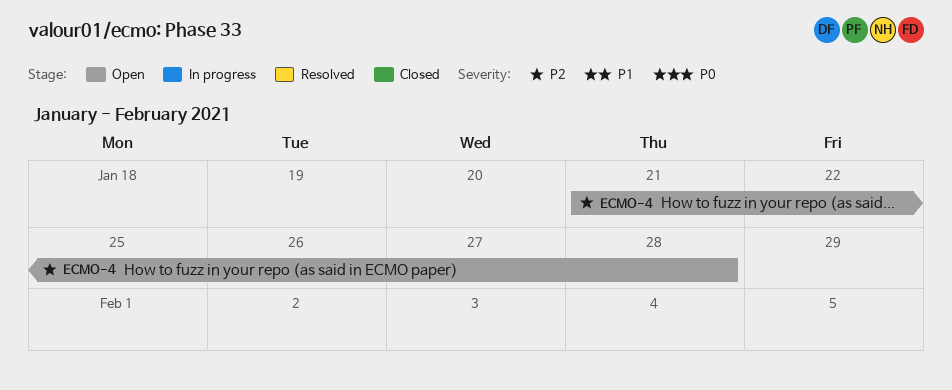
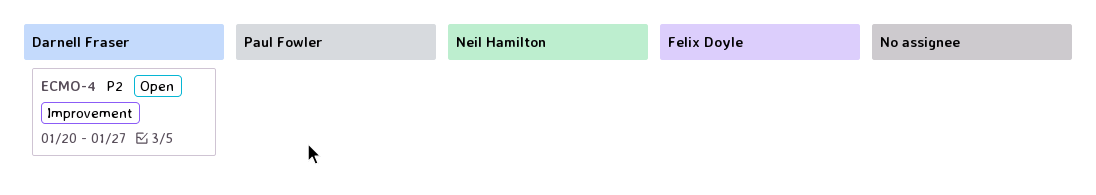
ECMO-4, start: Jan 21 -> Jan 20
ECMO-4, due: Jan 28 -> Jan 27

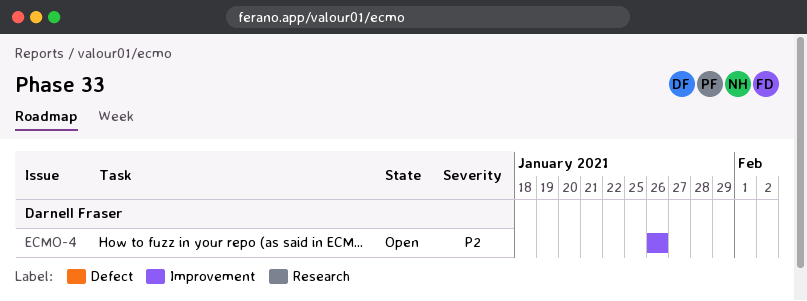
ECMO-4, start: Jan 20 -> Jan 26
ECMO-4, due: Jan 27 -> Jan 26

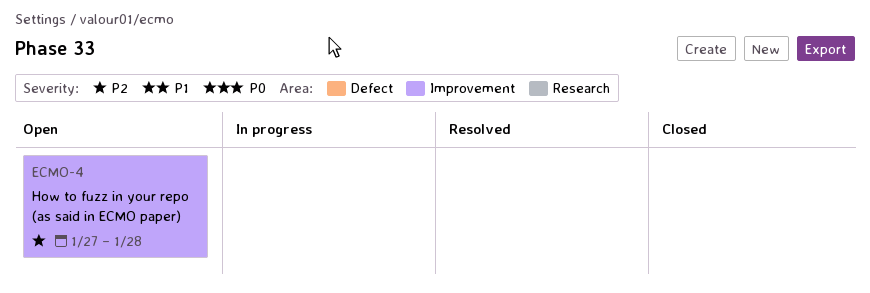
ECMO-4, start: Jan 26 -> Jan 27
ECMO-4, due: Jan 26 -> Jan 28

